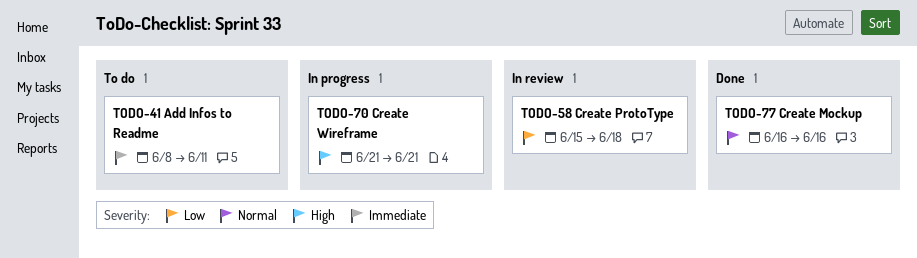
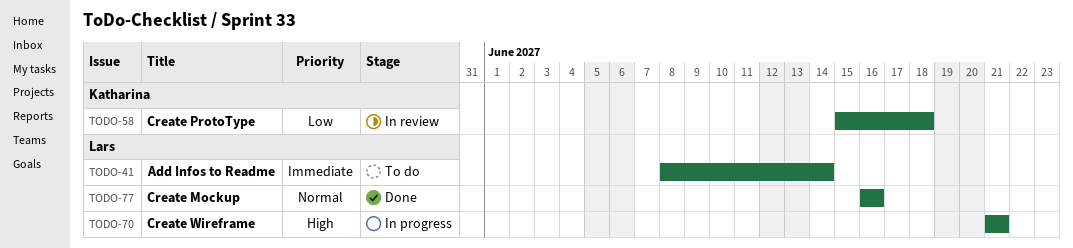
TODO-41, due: Jun 11 -> Jun 14

